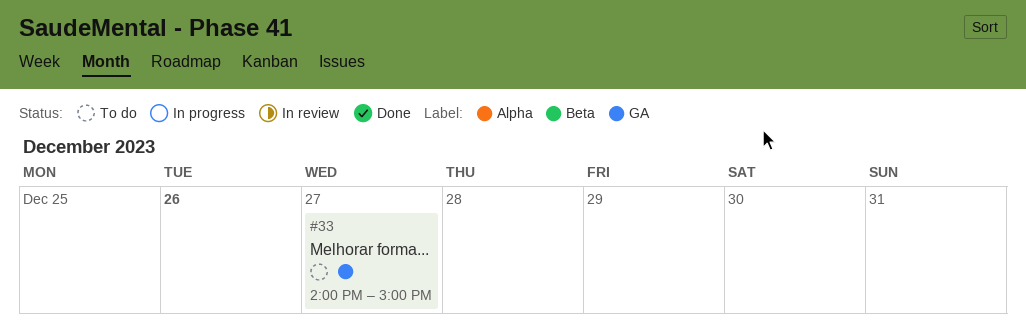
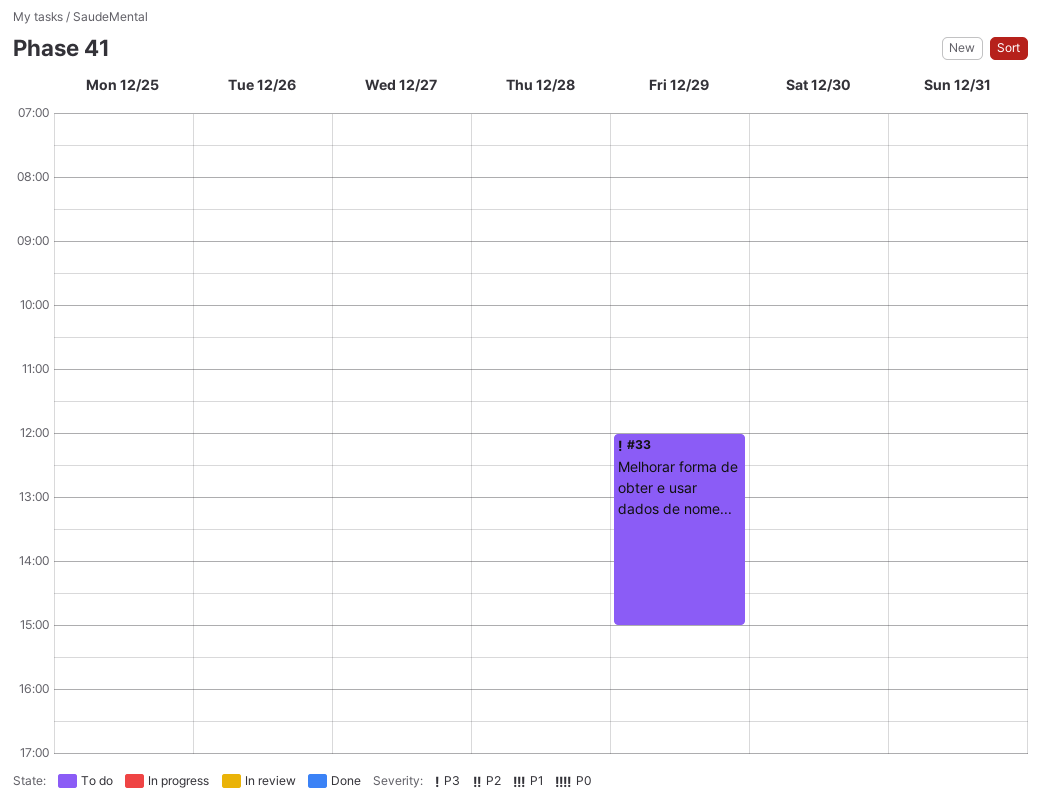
#33, day: Dec 27 -> Dec 29
#33, begins: 14:00 -> 12:00

